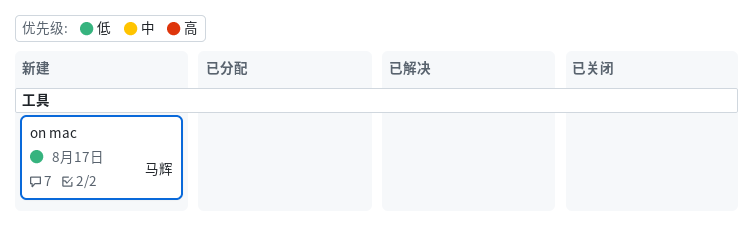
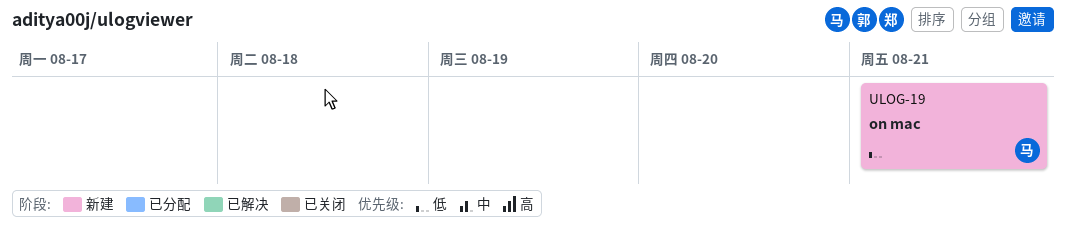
on mac, due: Aug 17 -> Aug 21

